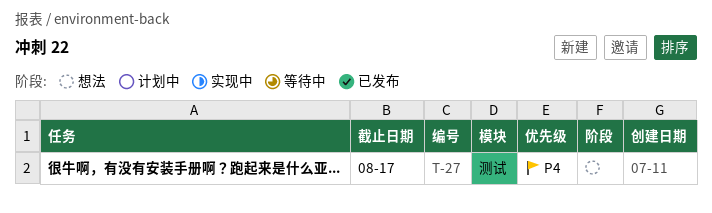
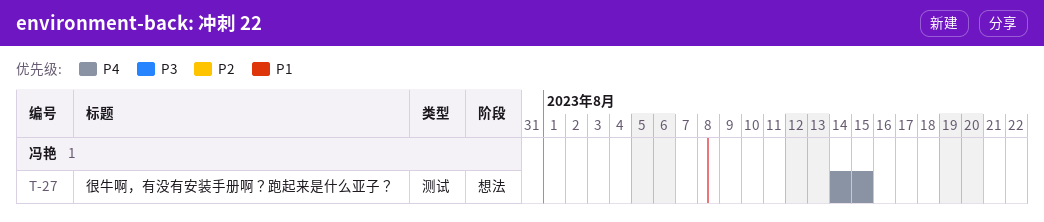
T-27, due: Aug 17 -> Aug 15

